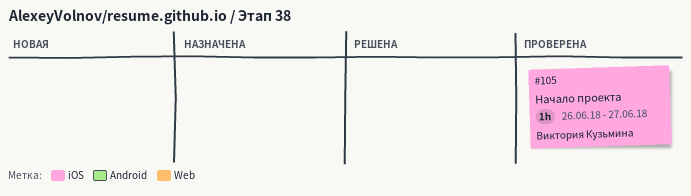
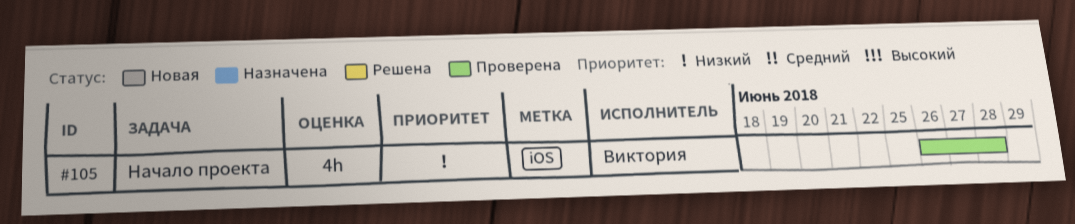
#105, estimate: 1h -> 4h
#105, due: Jun 27 -> Jun 28

